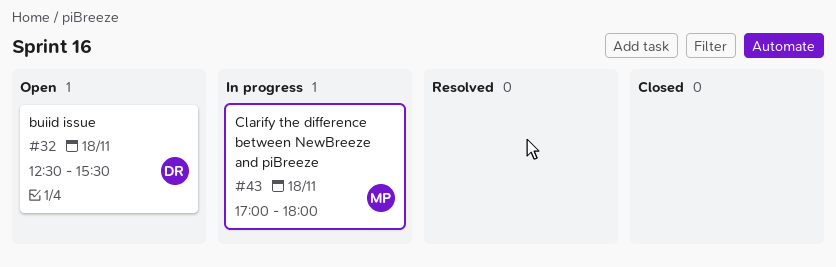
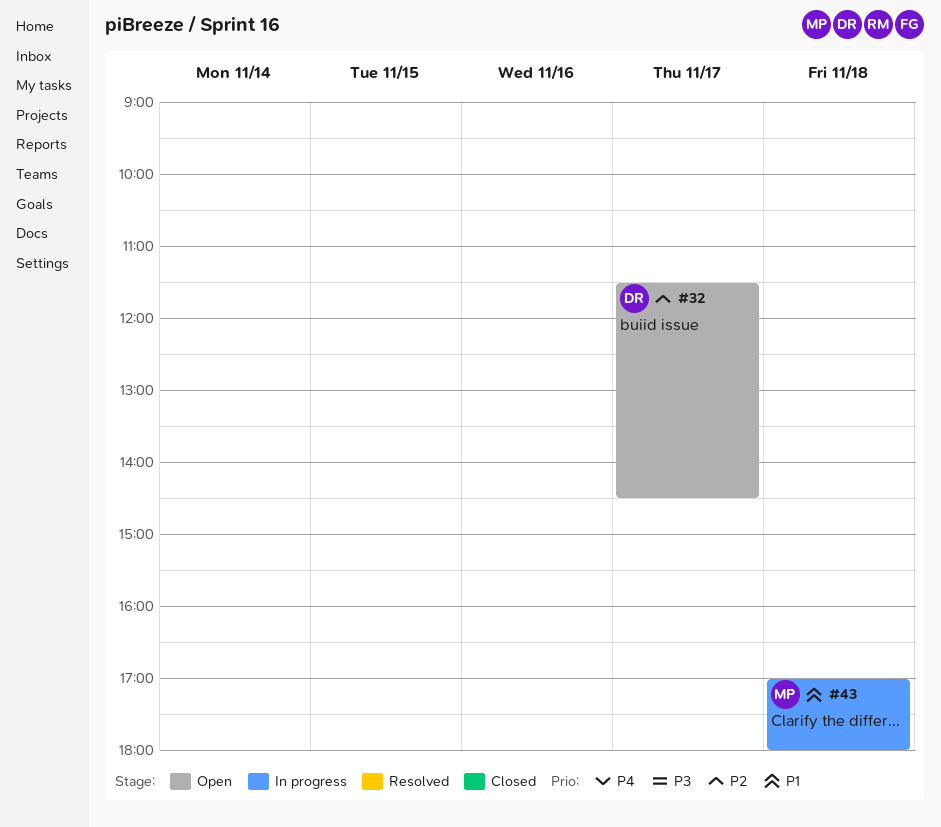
#32, day: Nov 18 -> Nov 17
#32, begins: 12:30 -> 11:30
#32, ends: 15:30 -> 14:30

